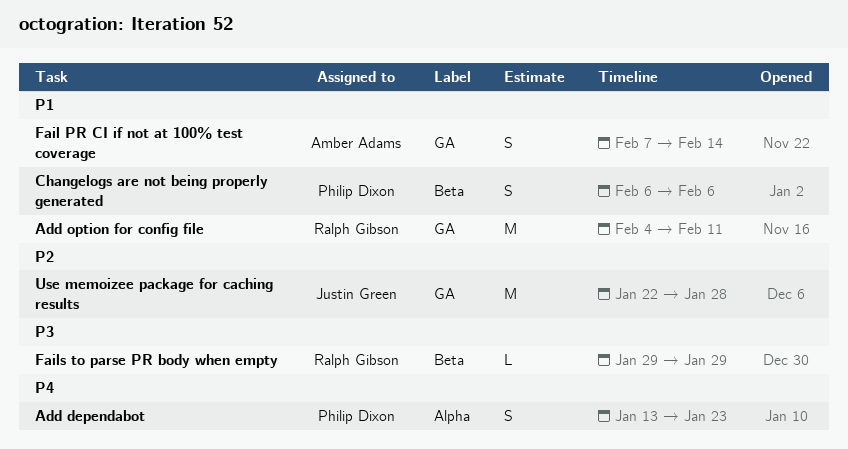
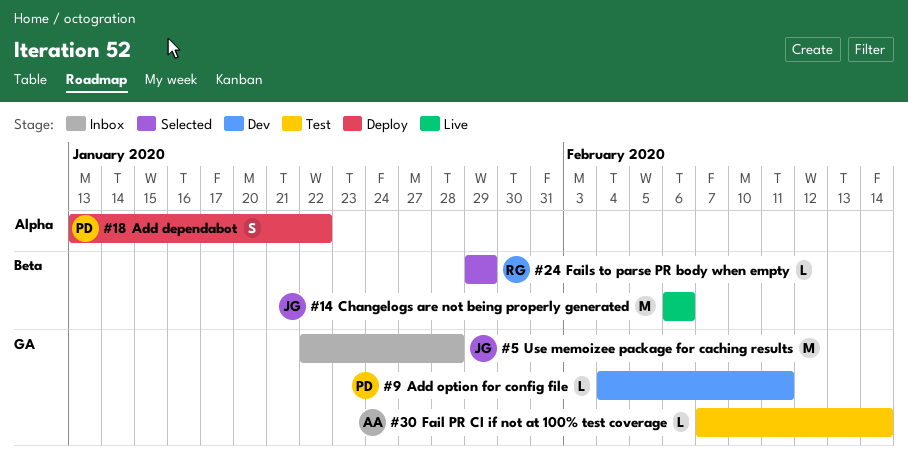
Add dependabot, due: Jan 23 -> Jan 22
Add option for config file, owner: Ralph Gibson -> Philip Dixon
Add option for config file, estimate: M -> L
Changelogs are not being properly generated, owner: Philip Dixon -> Justin Green
Changelogs are not being properly generated, estimate: S -> M
Fail PR CI if not at 100% test coverage, estimate: S -> L

